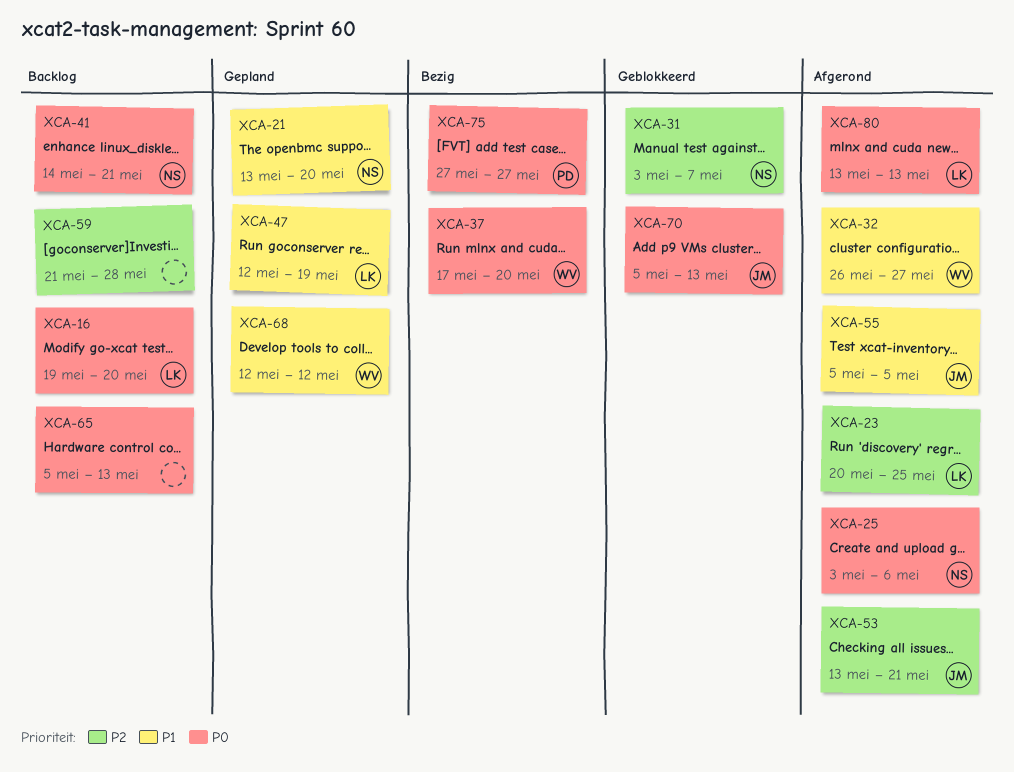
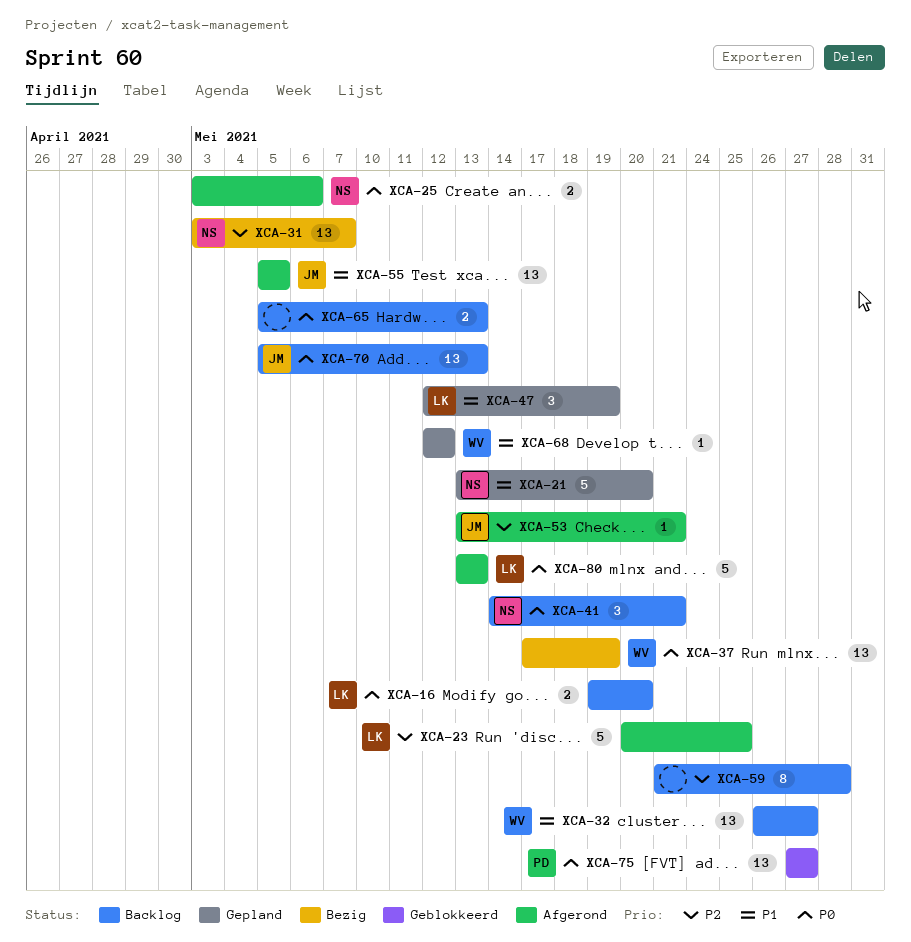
XCA-31, status: Geblokkeerd -> Bezig
XCA-32, status: Afgerond -> Backlog
XCA-37, due: May 20 -> May 19
XCA-70, status: Geblokkeerd -> Backlog
XCA-75, status: Bezig -> Geblokkeerd

